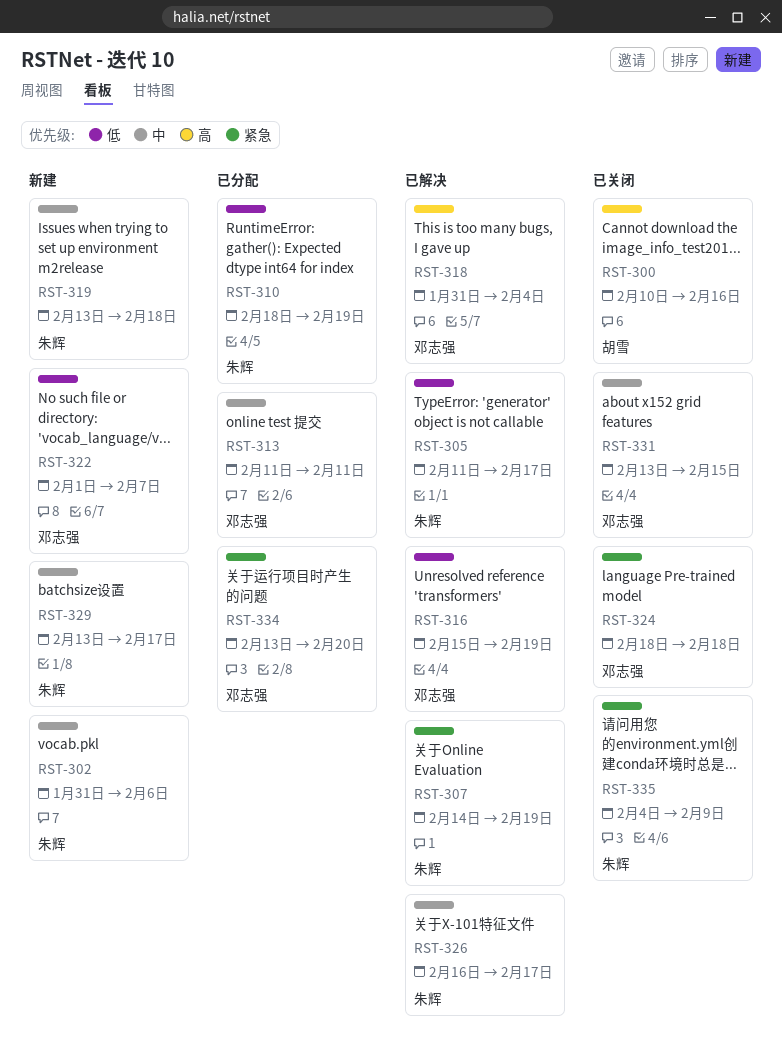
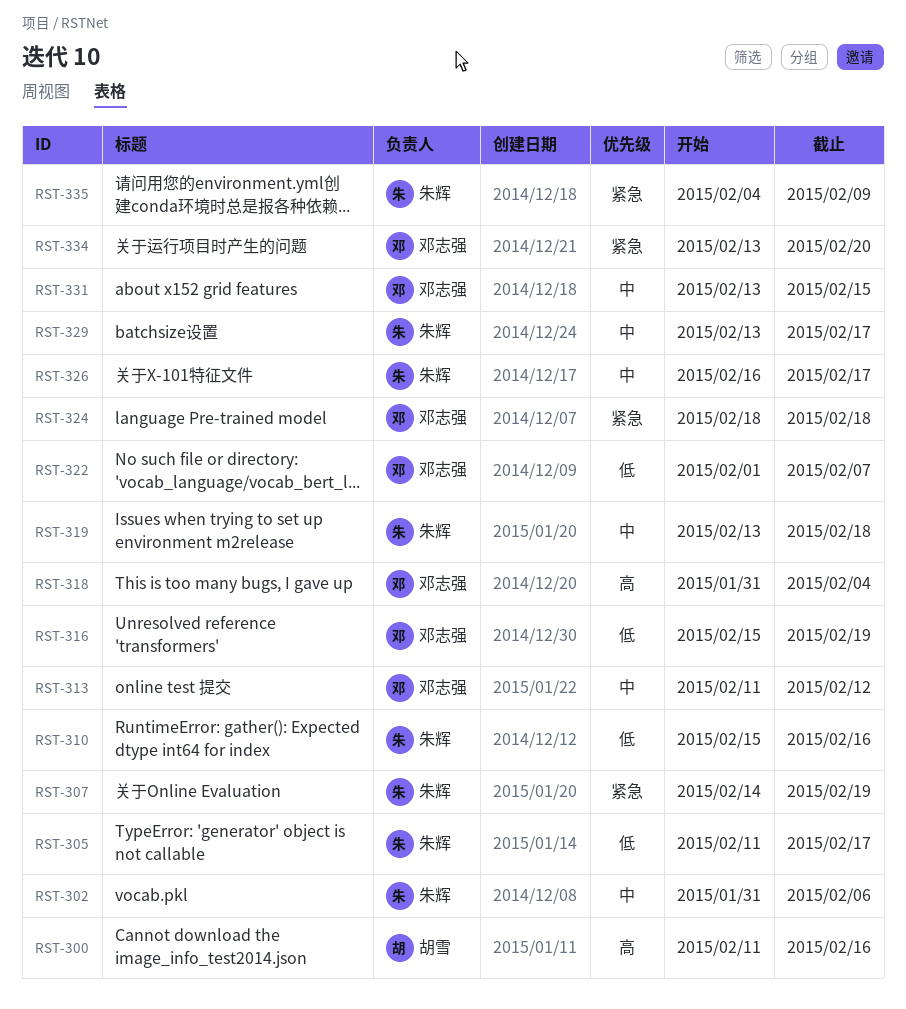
RST-300, start: Feb 10 -> Feb 11
RST-310, start: Feb 18 -> Feb 15
RST-310, due: Feb 19 -> Feb 16
RST-313, due: Feb 11 -> Feb 12

